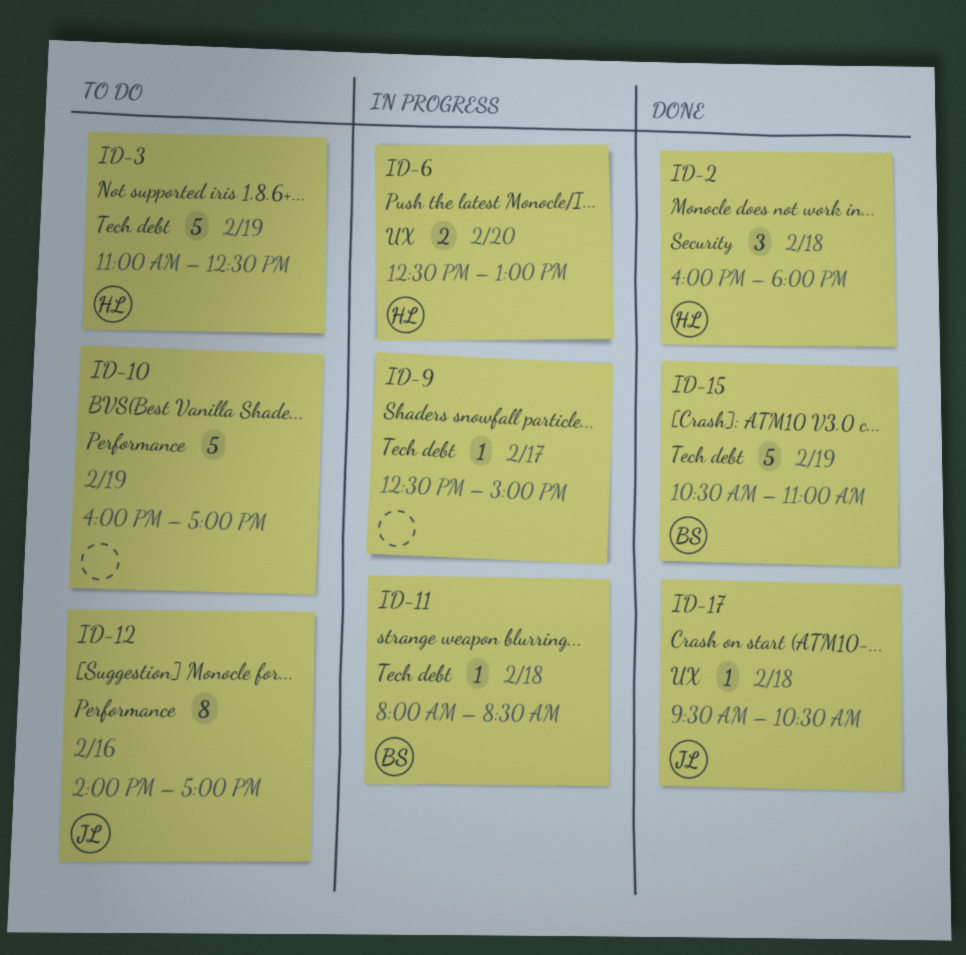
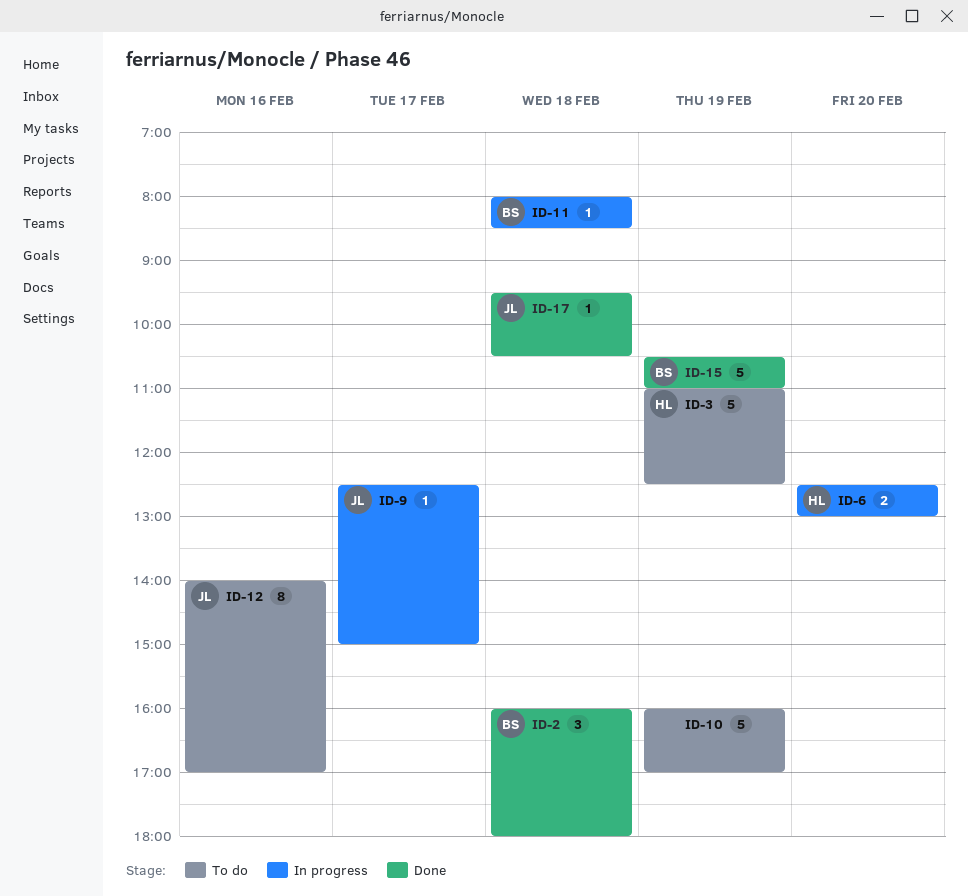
ID-2, owner: HL -> BS
ID-9, owner: none -> JL

